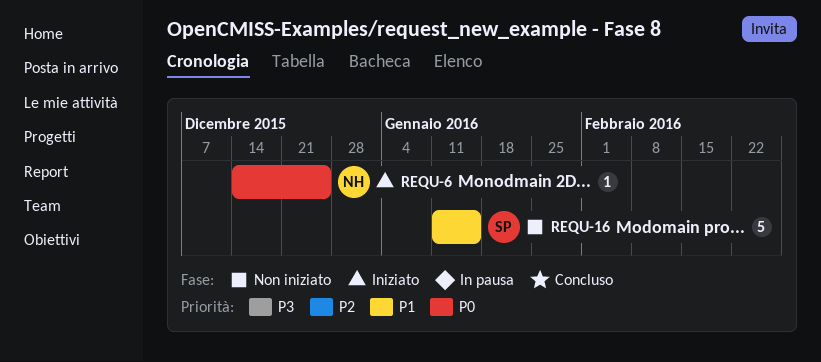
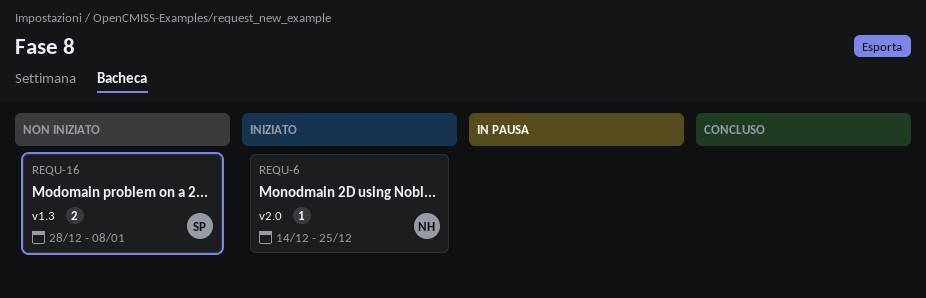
REQU-16, estimate: 5 -> 2
REQU-16, start: Jan 11 -> Dec 28
REQU-16, due: Jan 15 -> Jan 8

